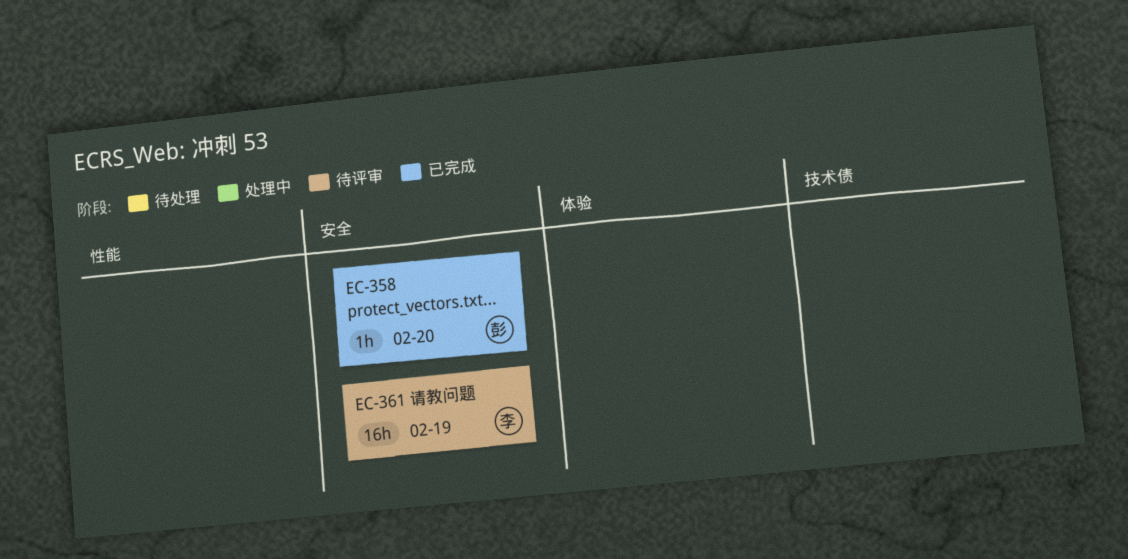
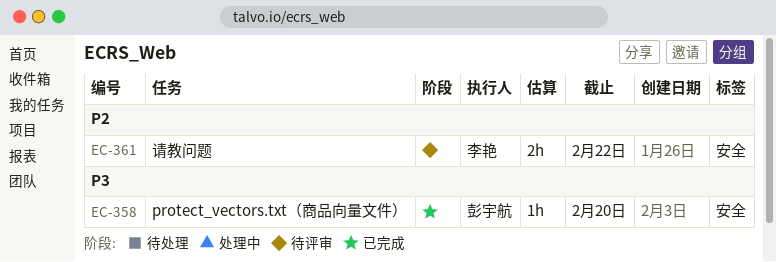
EC-361, estimate: 16h -> 2h
EC-361, due: Feb 19 -> Feb 22

